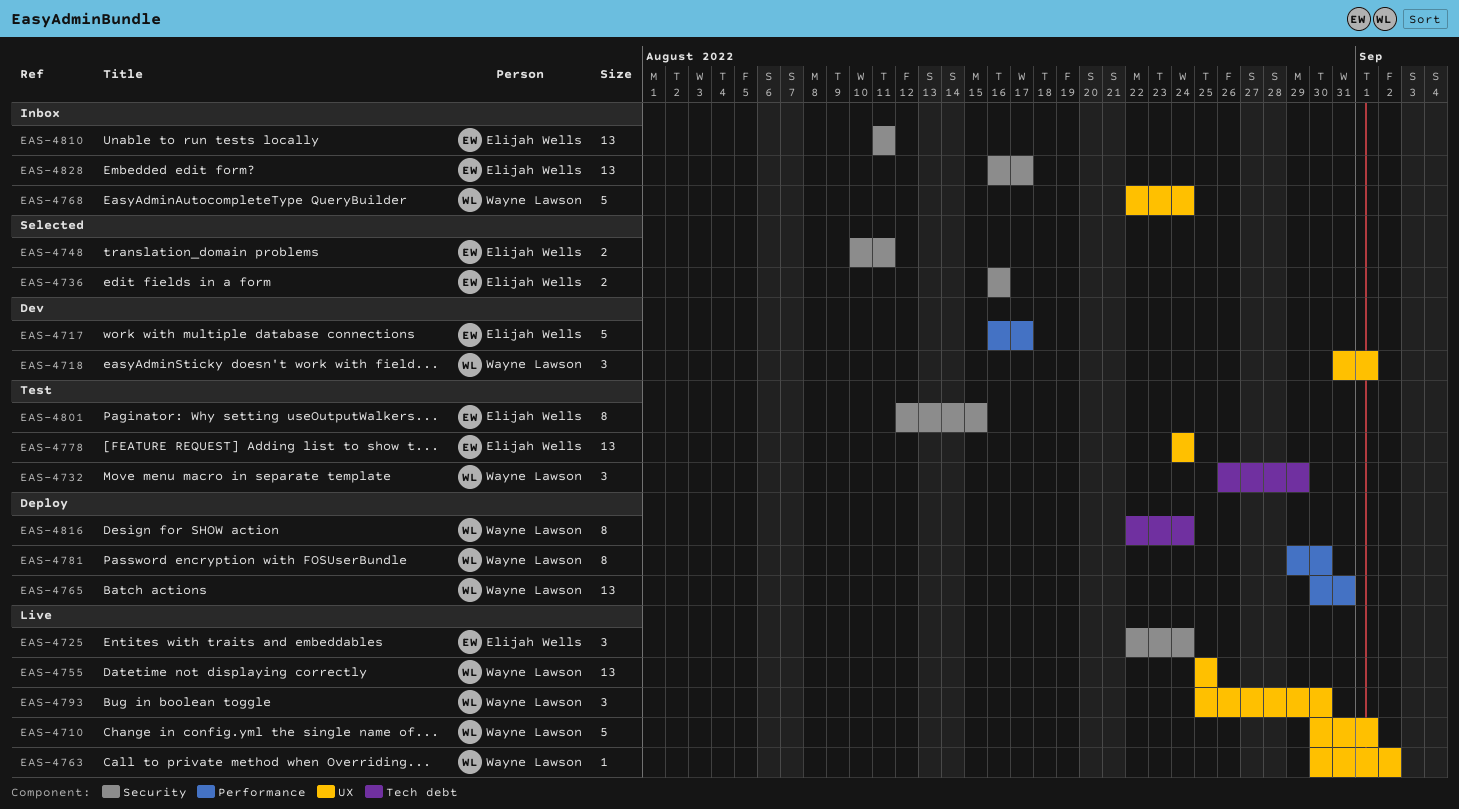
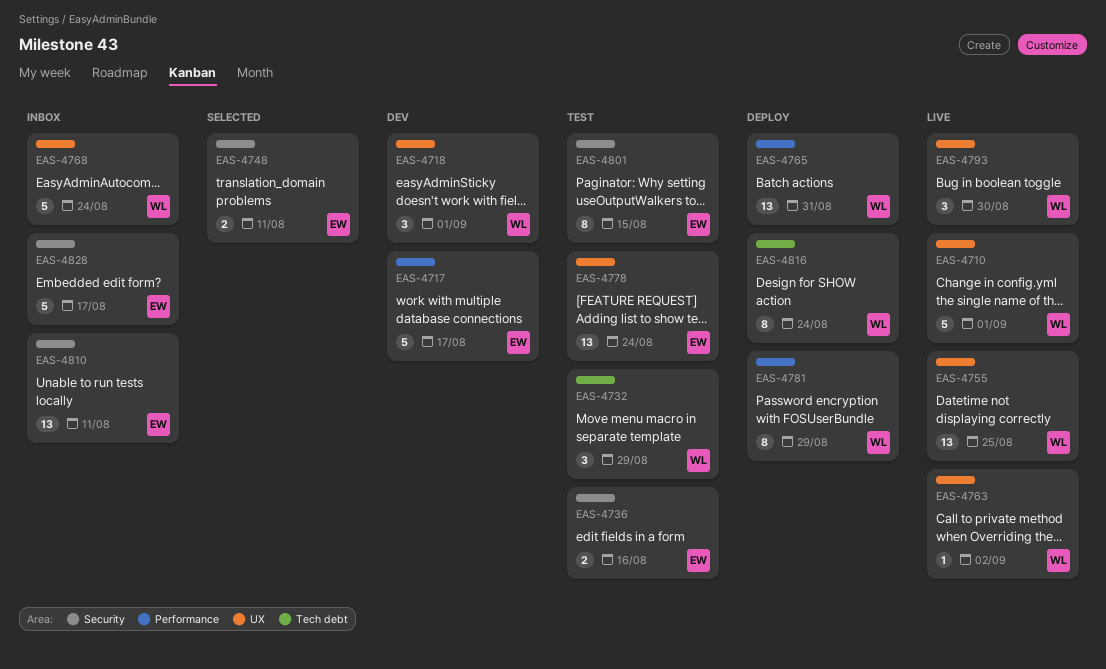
EAS-4725: present -> none
EAS-4736, status: Selected -> Test
EAS-4781, due: Aug 30 -> Aug 29
EAS-4828, estimate: 13 -> 5

